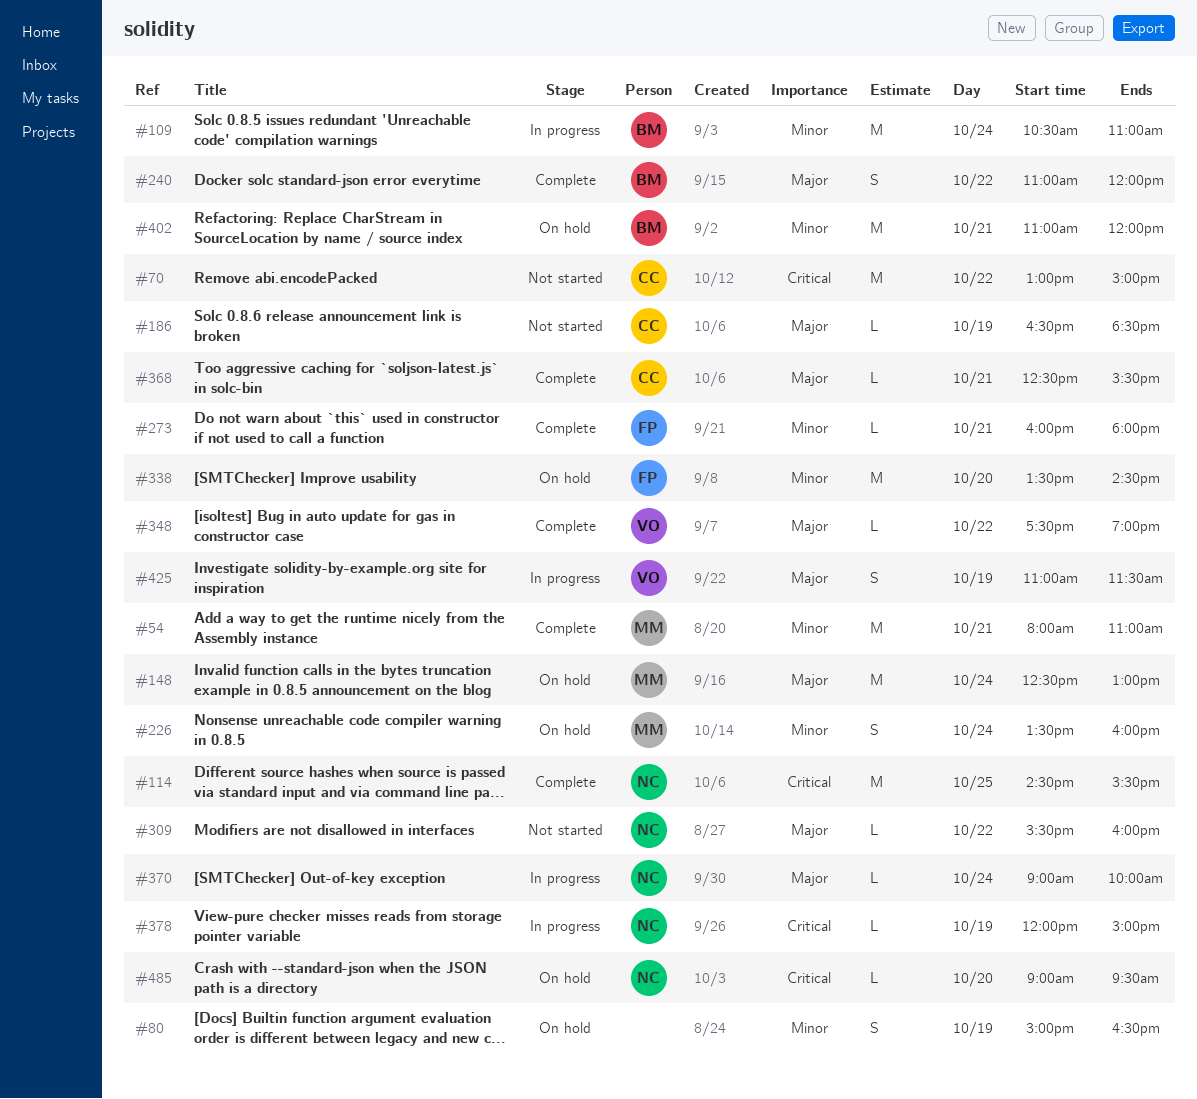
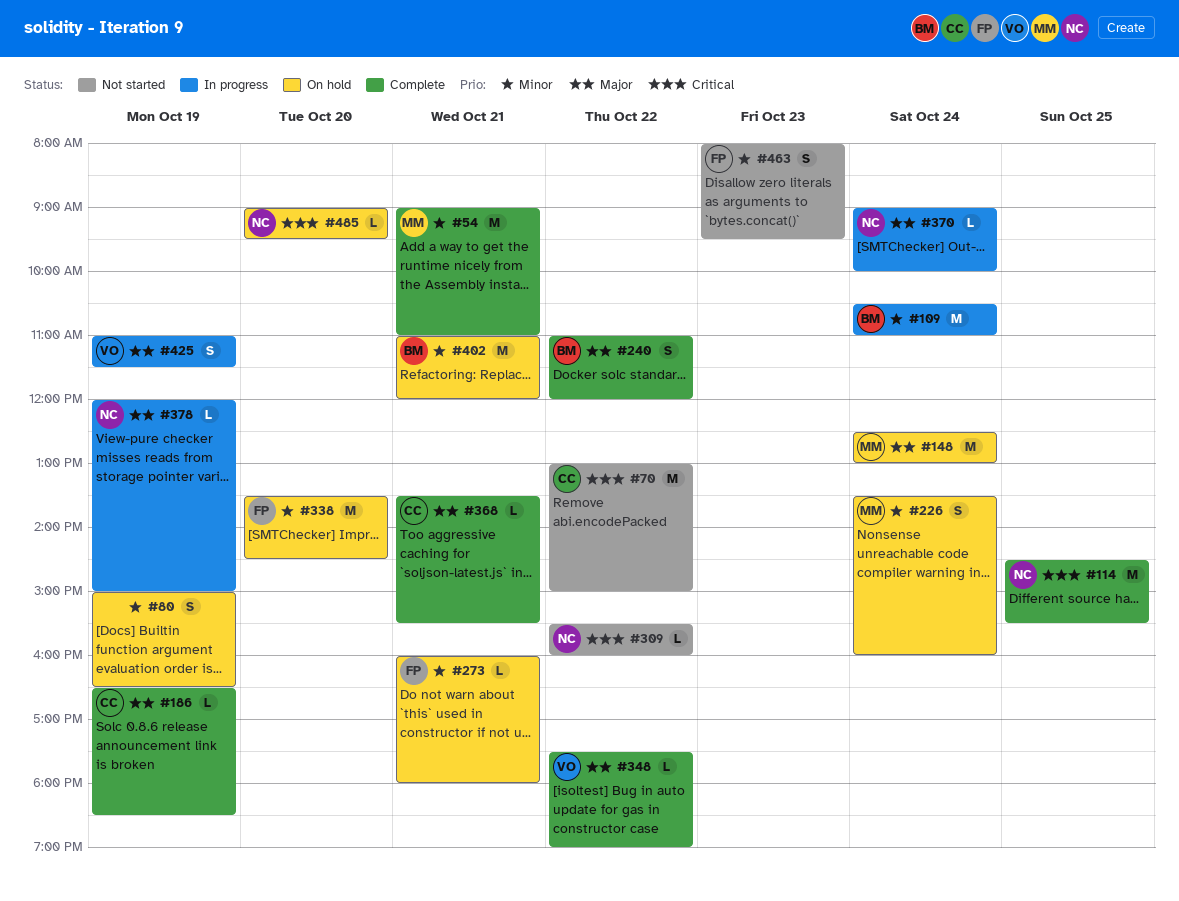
#54, begins: 08:00 -> 09:00
#186, status: Not started -> Complete
#273, status: Complete -> On hold
#309, priority: Major -> Critical
#368, begins: 12:30 -> 13:30
#378, priority: Critical -> Major
#463: none -> present

